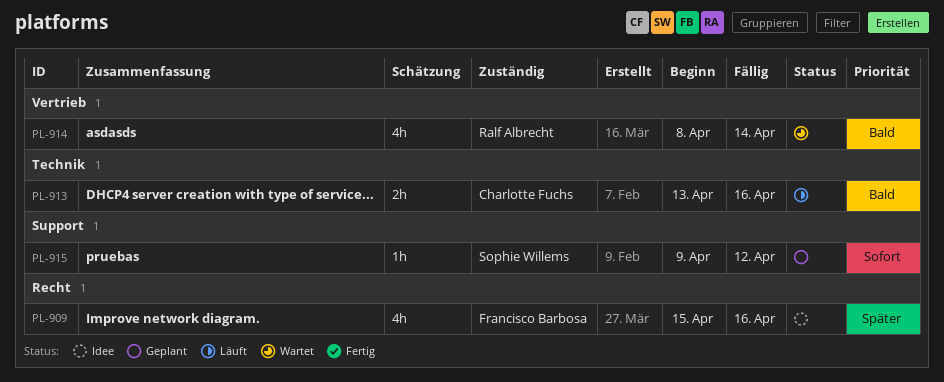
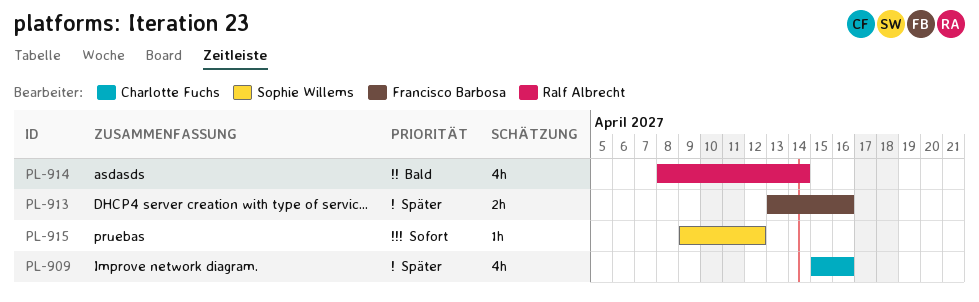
PL-909, owner: Francisco Barbosa -> Charlotte Fuchs
PL-913, owner: Charlotte Fuchs -> Francisco Barbosa
PL-913, priority: Bald -> Später

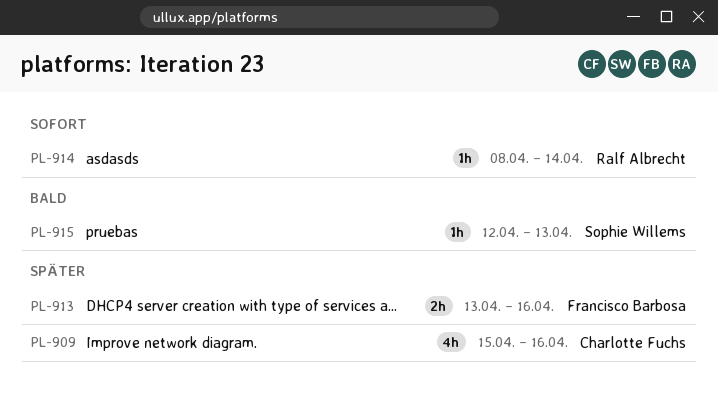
PL-914, priority: Bald -> Sofort
PL-914, estimate: 4h -> 1h
PL-915, priority: Sofort -> Bald
PL-915, start: Apr 9 -> Apr 12
PL-915, due: Apr 12 -> Apr 13

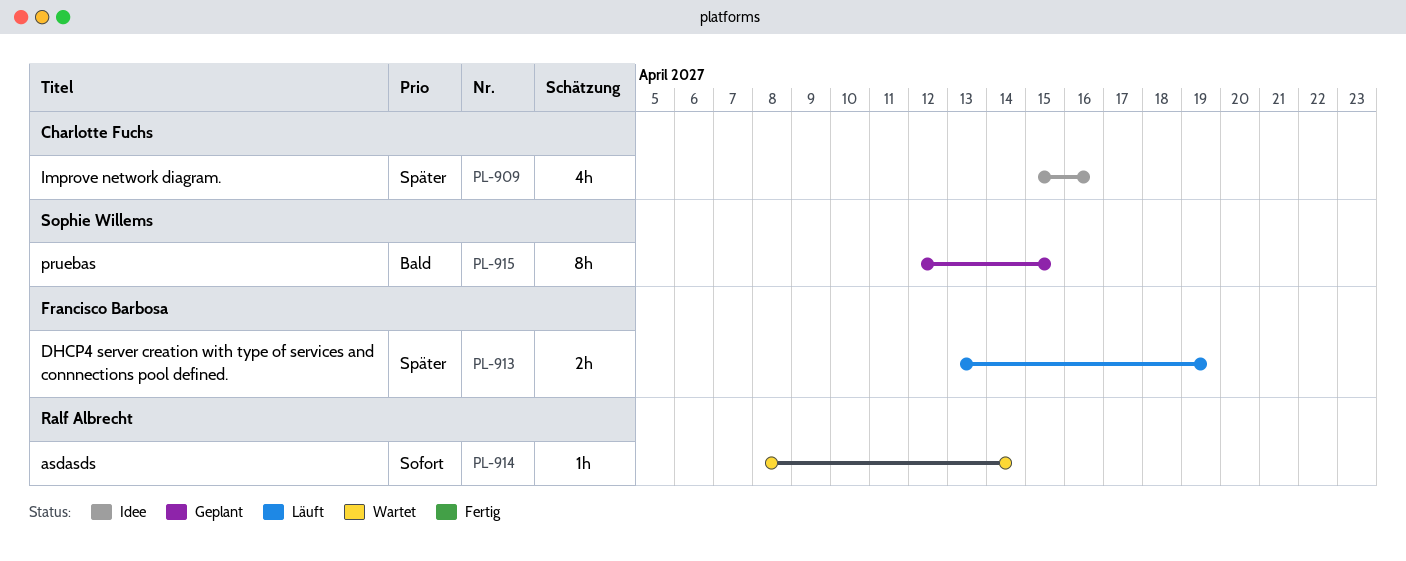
PL-913, due: Apr 16 -> Apr 19
PL-915, estimate: 1h -> 8h
PL-915, due: Apr 13 -> Apr 15

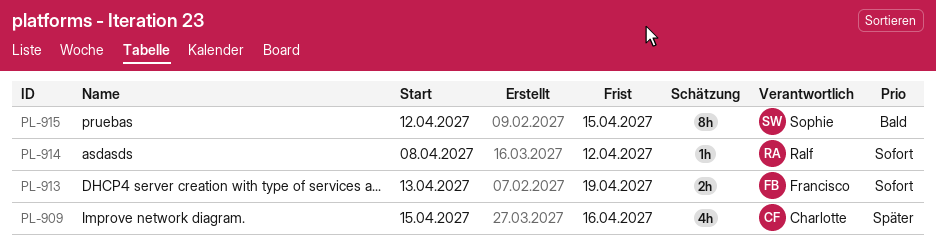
PL-913, priority: Später -> Sofort
PL-914, due: Apr 14 -> Apr 12

